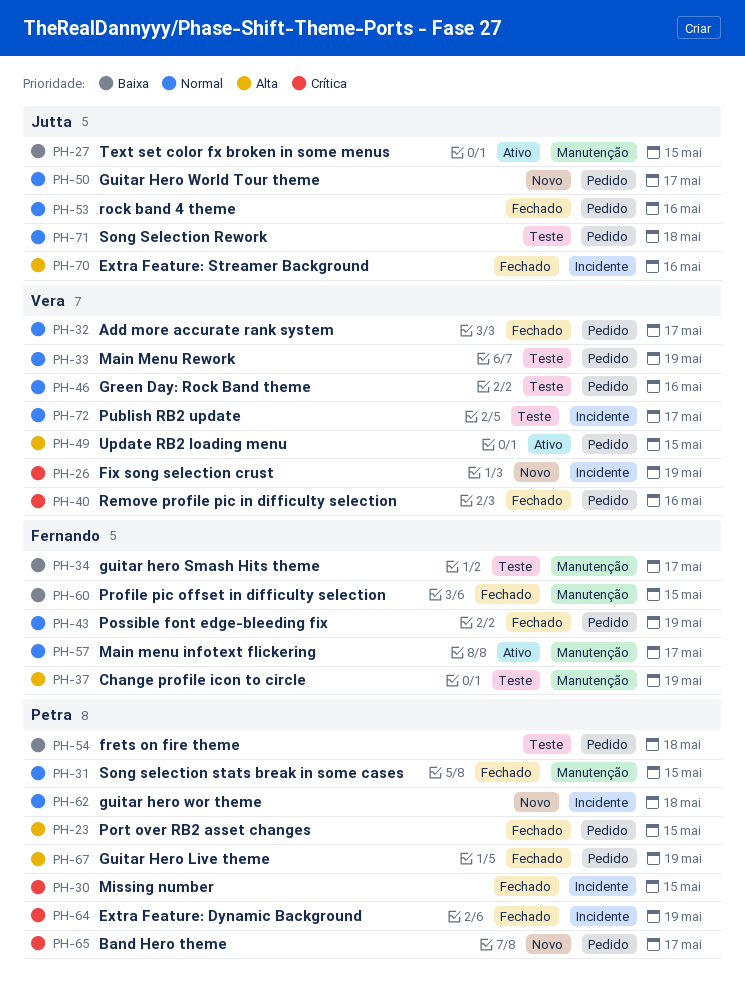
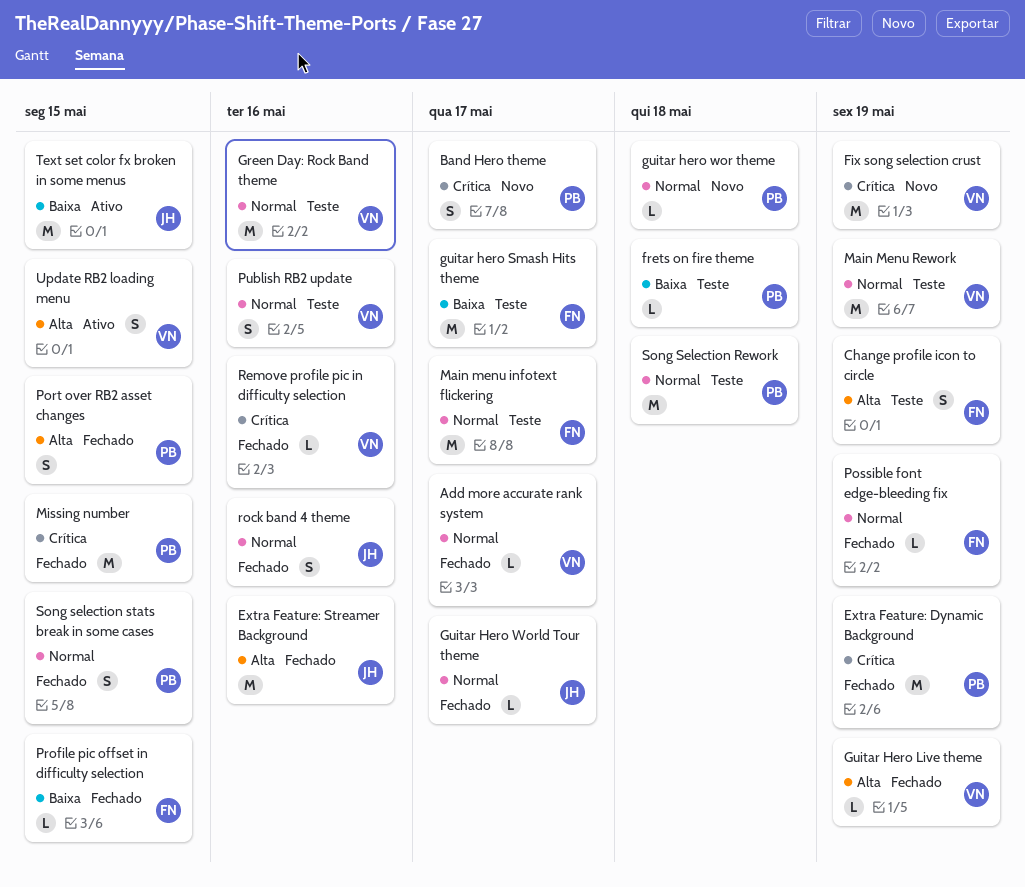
Guitar Hero Live theme, owner: Petra -> Vera
Guitar Hero World Tour theme, status: Novo -> Fechado
Main menu infotext flickering, status: Ativo -> Teste
Publish RB2 update, due: May 17 -> May 16
Song Selection Rework, owner: Jutta -> Petra

